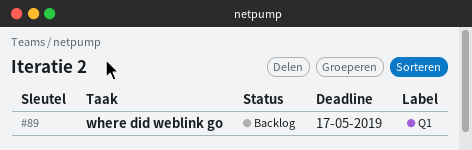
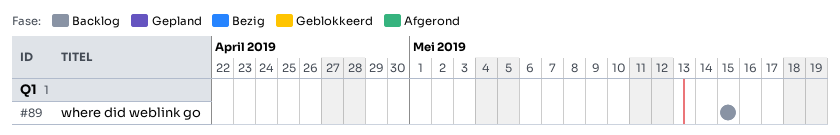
#89, due: May 17 -> May 15

